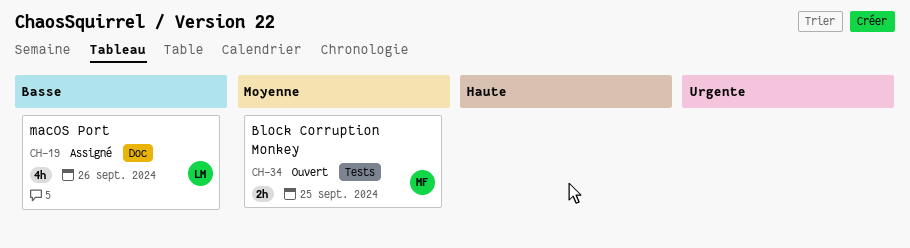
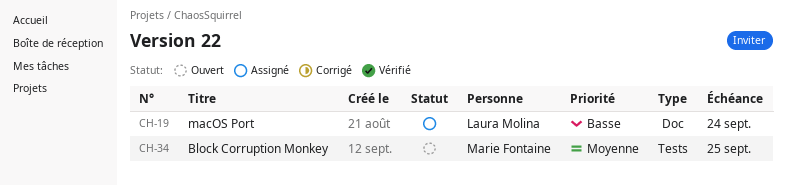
CH-19, due: Sep 26 -> Sep 24

